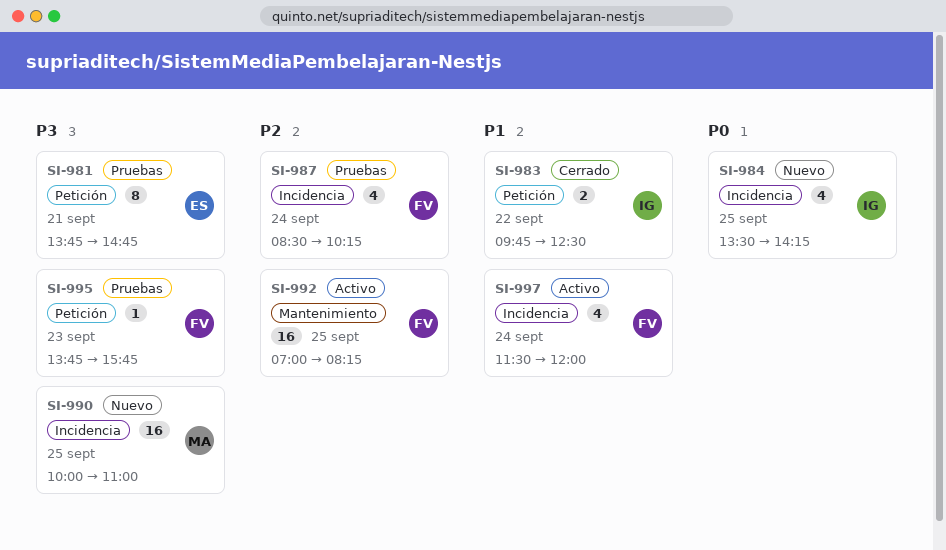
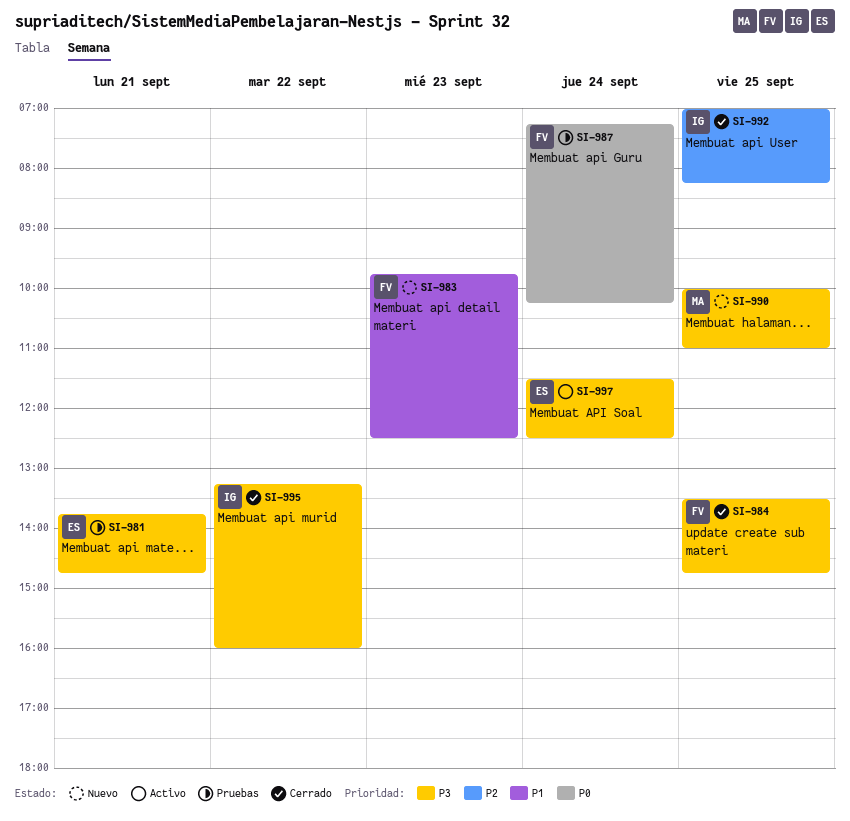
SI-983, status: Cerrado -> Nuevo
SI-983, owner: IG -> FV
SI-983, day: Sep 22 -> Sep 23
SI-984, status: Nuevo -> Cerrado
SI-984, owner: IG -> FV
SI-984, priority: P0 -> P3
SI-984, ends: 14:15 -> 14:45
SI-987, priority: P2 -> P0
SI-987, begins: 08:30 -> 07:15
SI-992, status: Activo -> Cerrado
SI-992, owner: FV -> IG
SI-995, status: Pruebas -> Cerrado
SI-995, owner: FV -> IG
SI-995, day: Sep 23 -> Sep 22
SI-995, begins: 13:45 -> 13:15
SI-995, ends: 15:45 -> 16:00
SI-997, owner: FV -> ES
SI-997, priority: P1 -> P3
SI-997, ends: 12:00 -> 12:30

